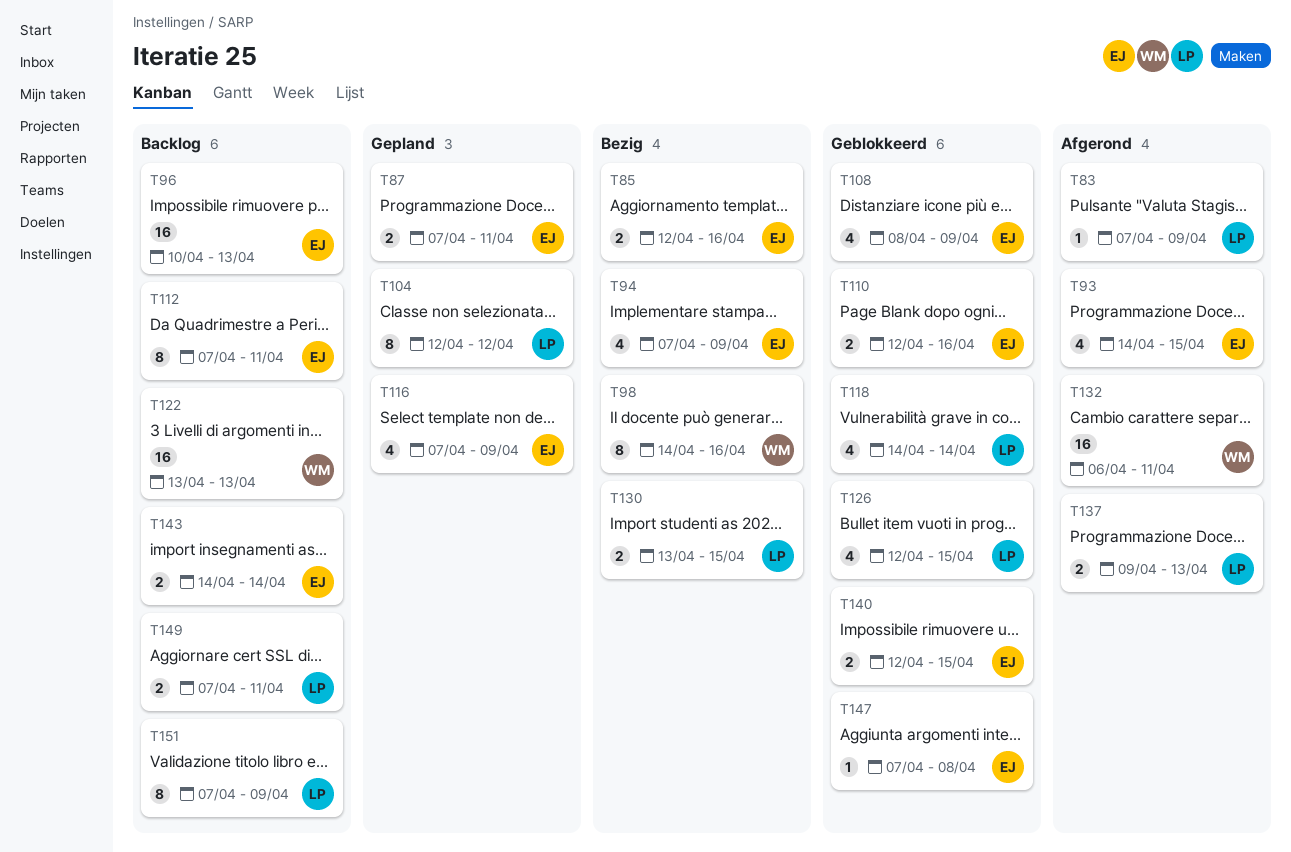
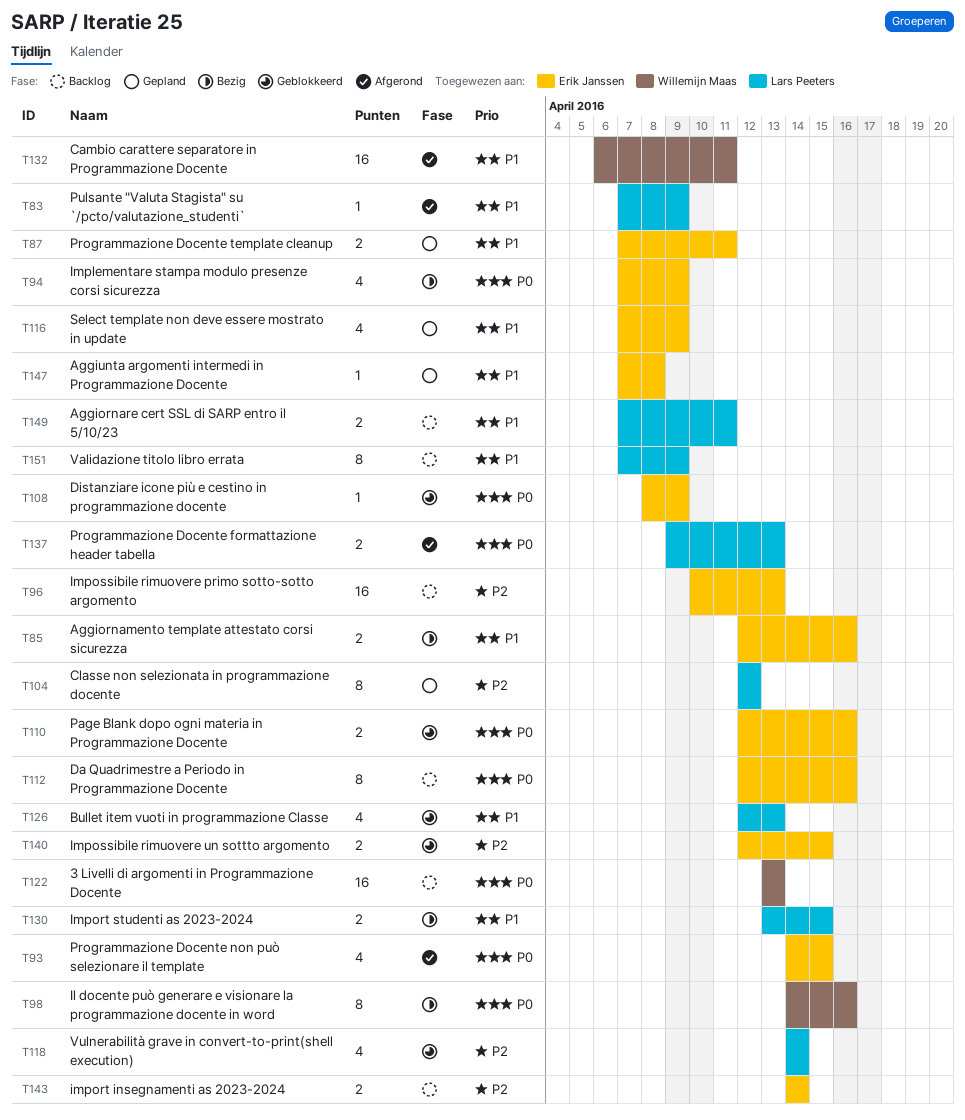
T108, estimate: 4 -> 1
T112, start: Apr 7 -> Apr 12
T112, due: Apr 11 -> Apr 16
T126, due: Apr 15 -> Apr 13
T147, status: Geblokkeerd -> Gepland

